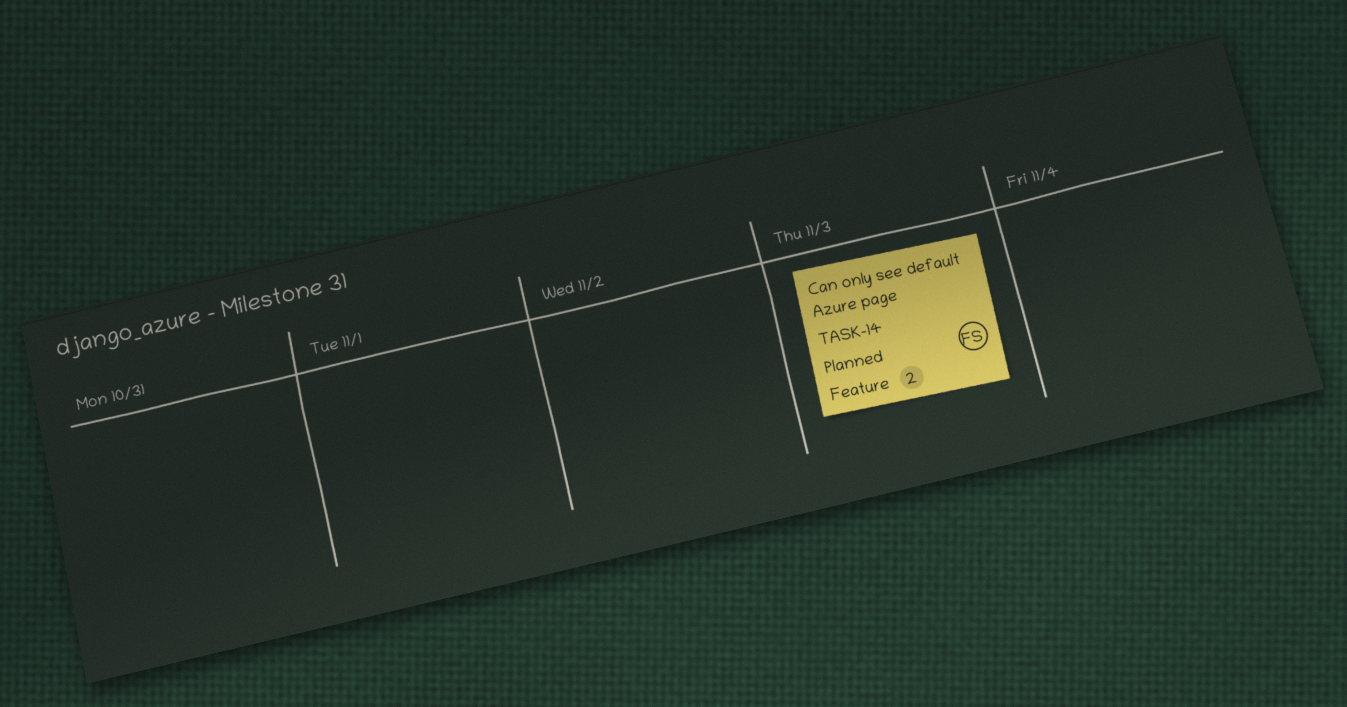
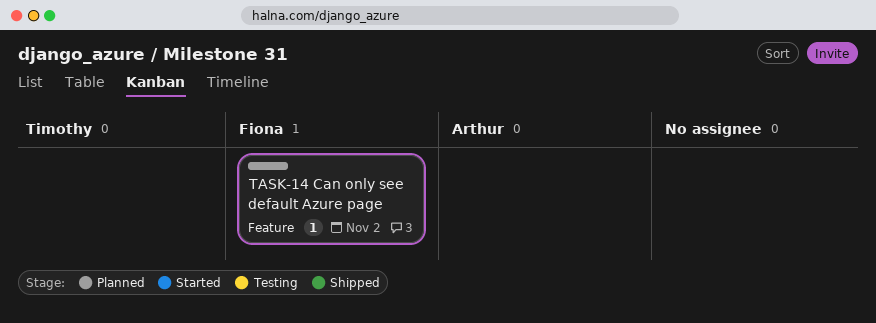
TASK-14, estimate: 2 -> 1
TASK-14, due: Nov 3 -> Nov 2

